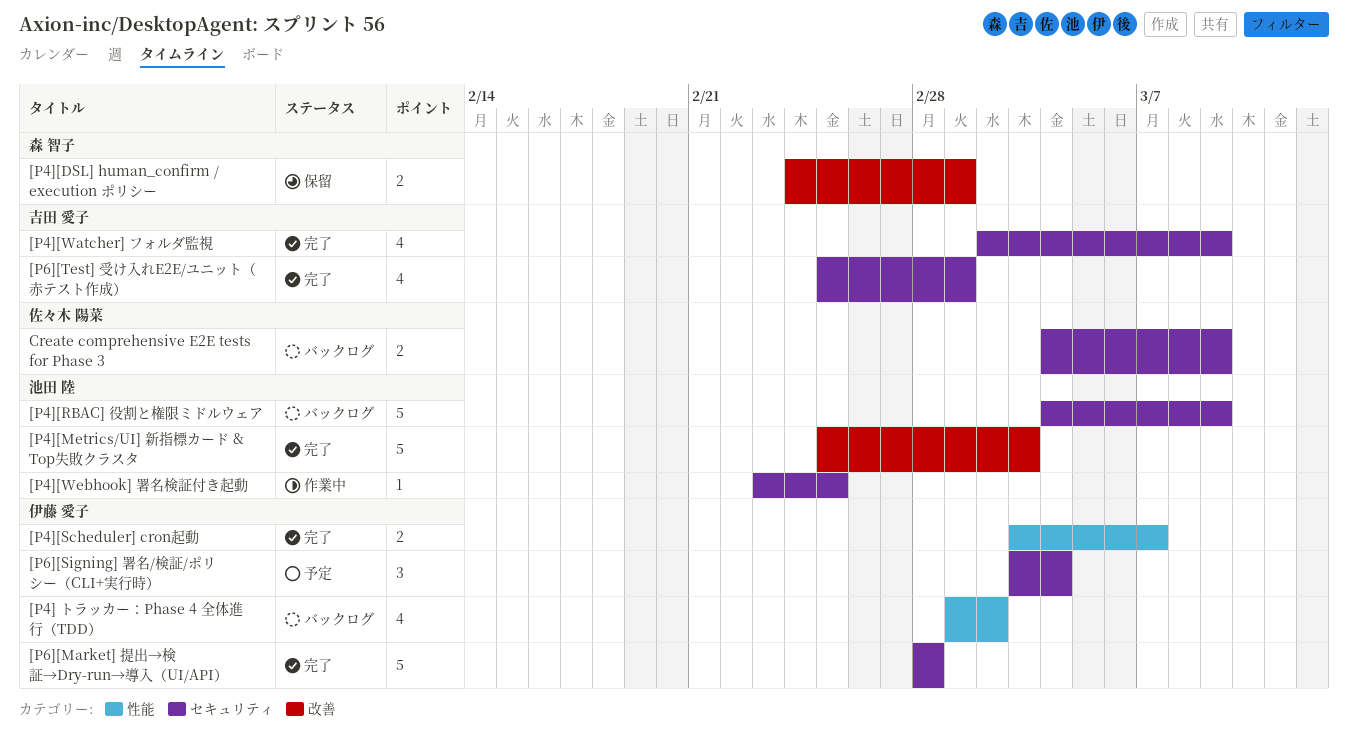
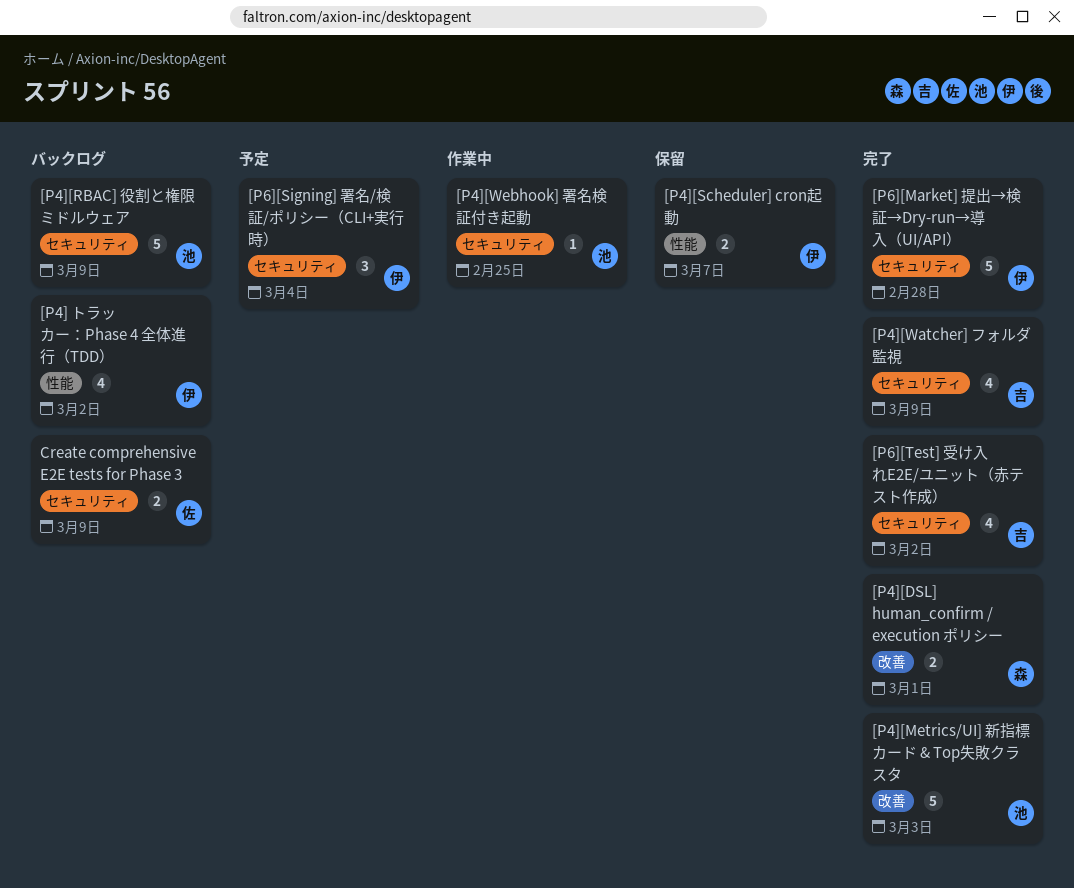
[P4][DSL] human_confirm / execution ポリシー, status: 保留 -> 完了
[P4][Scheduler] cron起動, status: 完了 -> 保留
[P6][Test] 受け入れE2E/ユニット（赤テスト作成）, due: Mar 1 -> Mar 2

